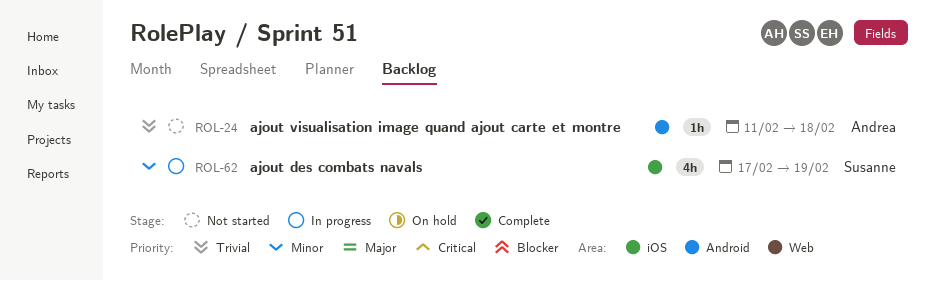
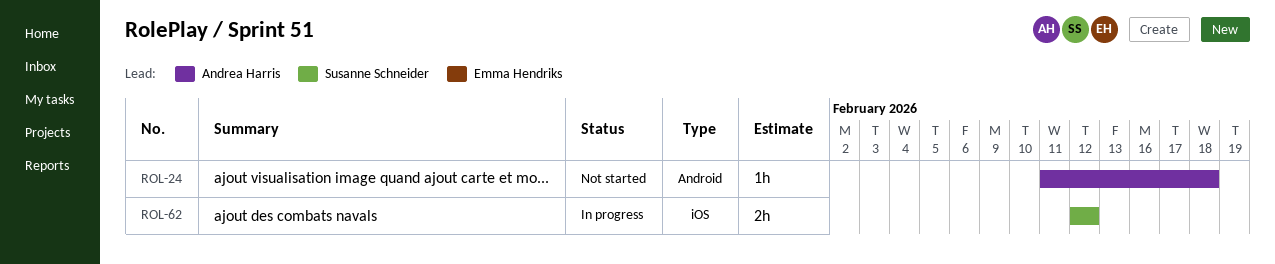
ROL-62, estimate: 4h -> 2h
ROL-62, start: Feb 17 -> Feb 12
ROL-62, due: Feb 19 -> Feb 12

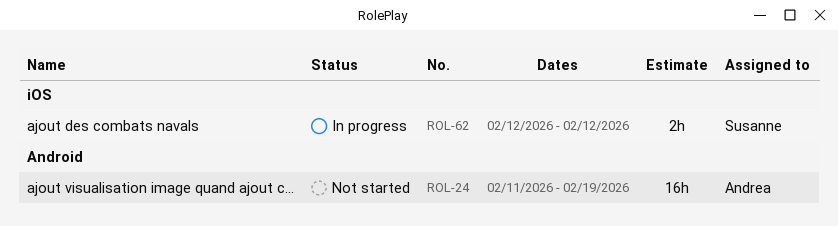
ROL-24, estimate: 1h -> 16h
ROL-24, due: Feb 18 -> Feb 19

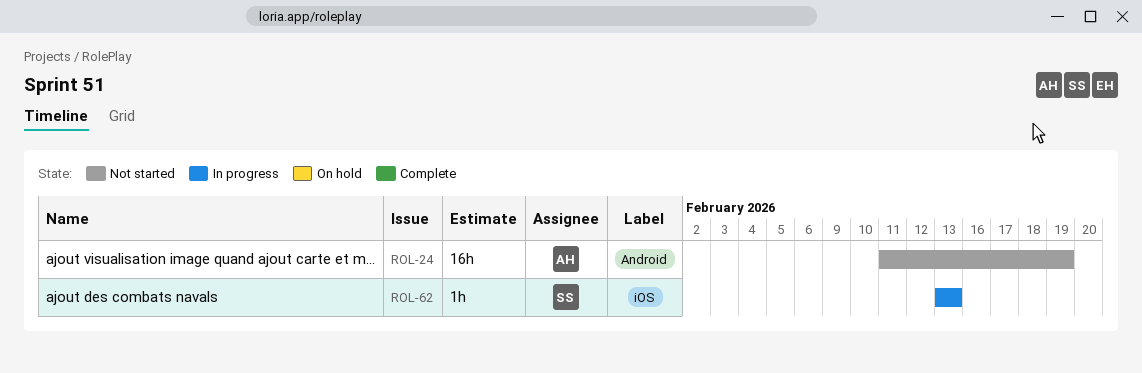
ROL-62, estimate: 2h -> 1h
ROL-62, start: Feb 12 -> Feb 13
ROL-62, due: Feb 12 -> Feb 13

